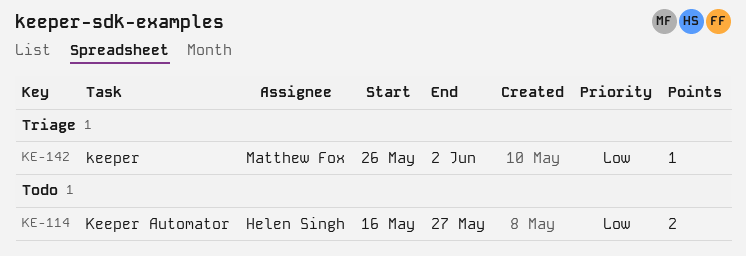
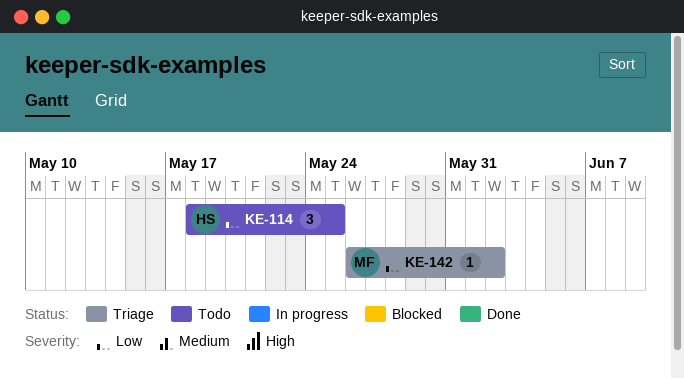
KE-114, estimate: 2 -> 3
KE-114, start: May 16 -> May 18
KE-114, due: May 27 -> May 25

